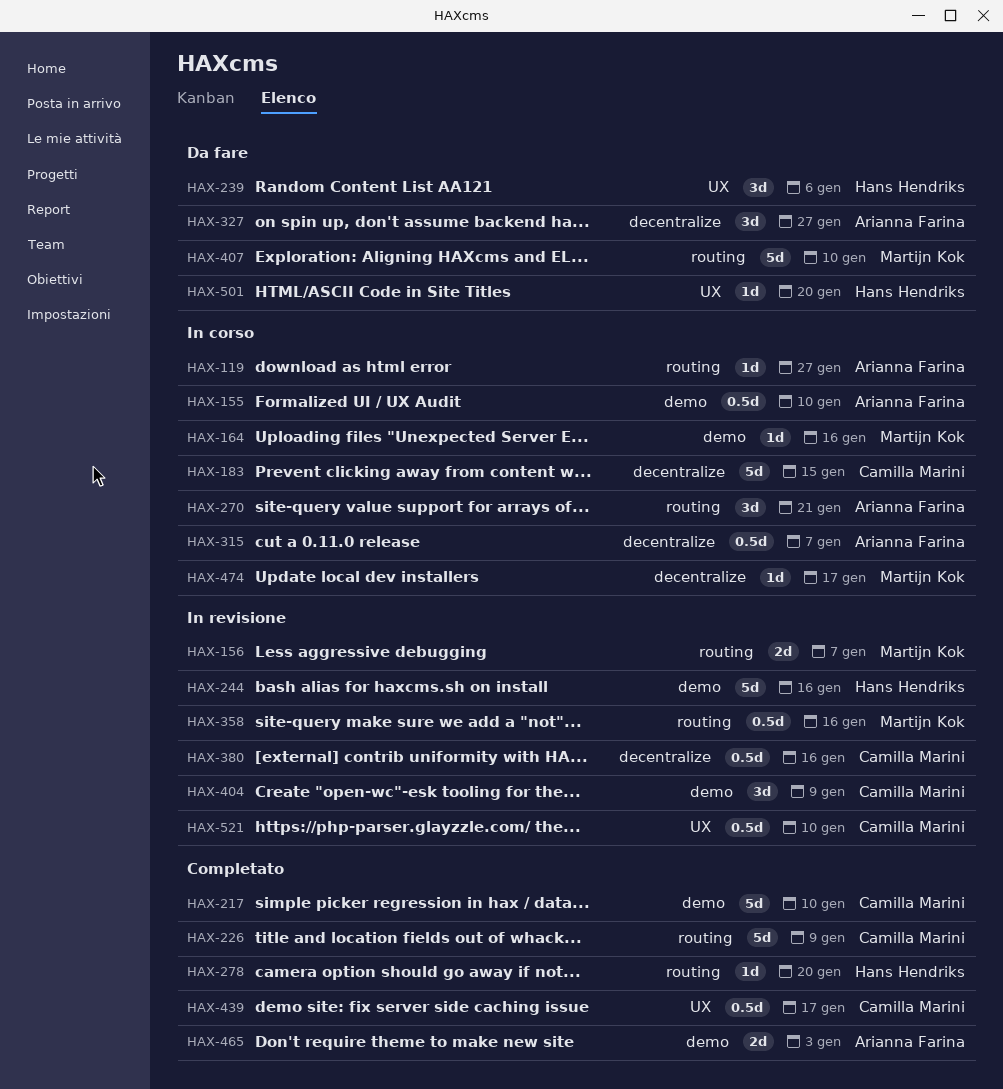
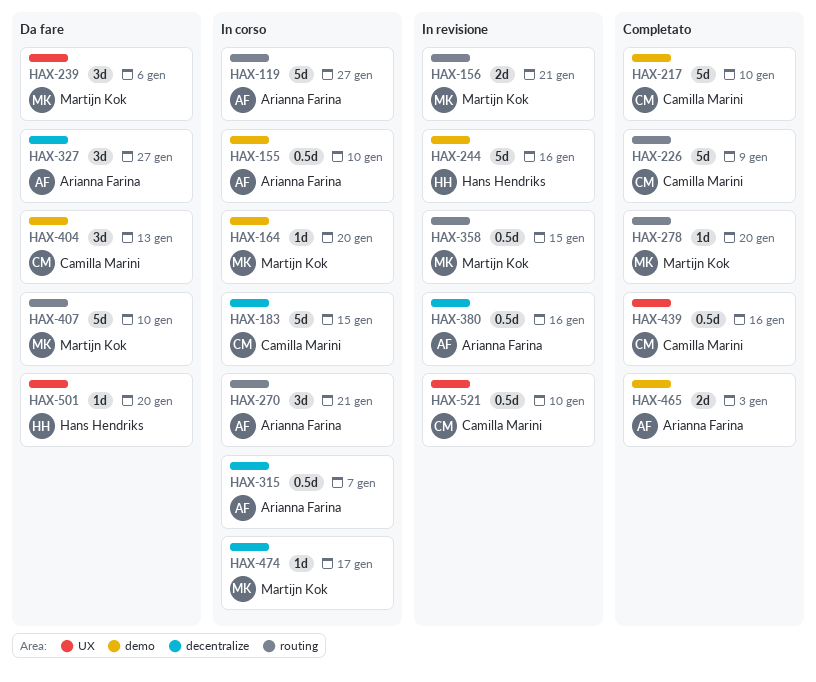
HAX-119, estimate: 1d -> 5d
HAX-156, due: Jan 7 -> Jan 21
HAX-164, due: Jan 16 -> Jan 20
HAX-239, owner: Hans Hendriks -> Martijn Kok
HAX-278, owner: Hans Hendriks -> Martijn Kok
HAX-358, due: Jan 16 -> Jan 15
HAX-380, owner: Camilla Marini -> Arianna Farina
HAX-404, status: In revisione -> Da fare
HAX-404, due: Jan 9 -> Jan 13
HAX-439, due: Jan 17 -> Jan 16

